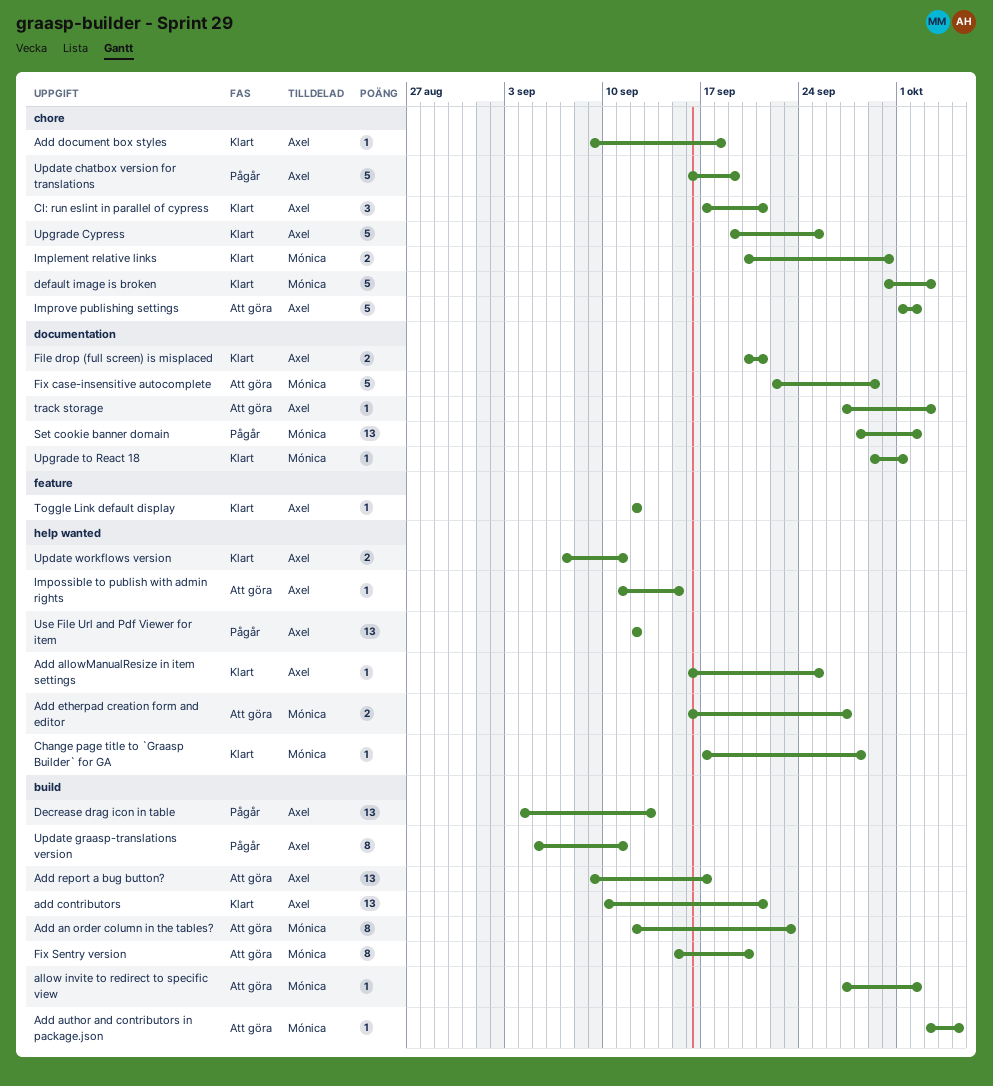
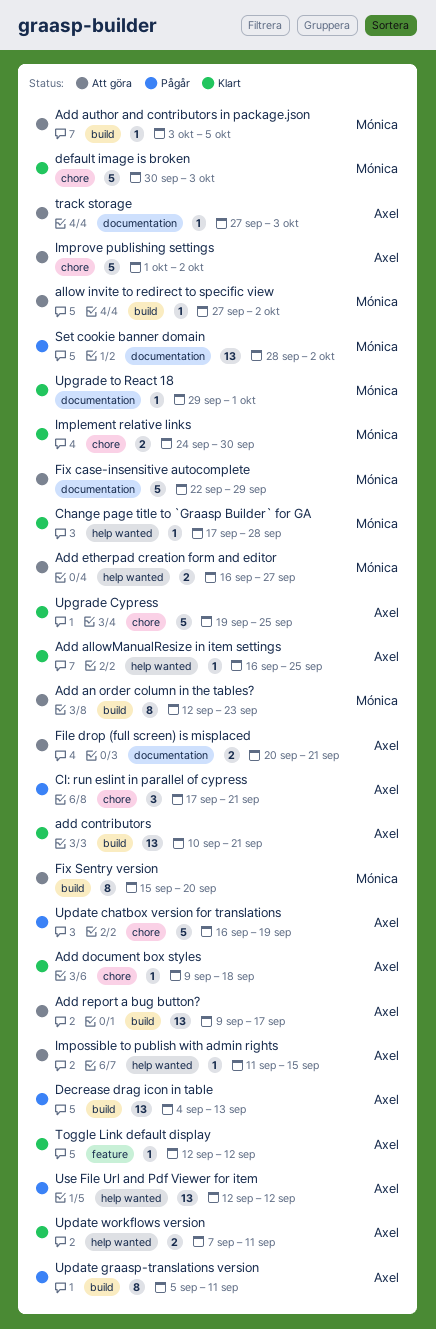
CI: run eslint in parallel of cypress, status: Klart -> Pågår
File drop (full screen) is misplaced, status: Klart -> Att göra
Implement relative links, start: Sep 20 -> Sep 24

